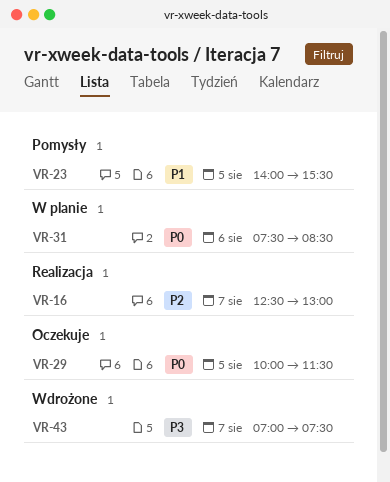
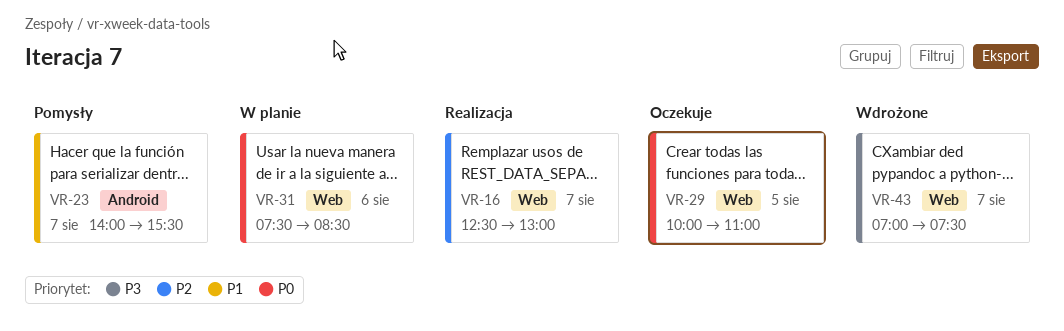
VR-23, day: Aug 5 -> Aug 7
VR-29, ends: 11:30 -> 11:00

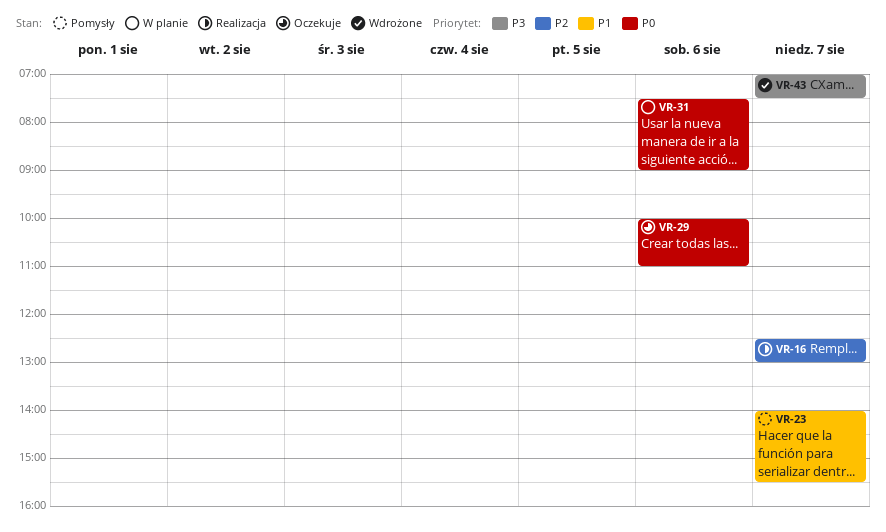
VR-29, day: Aug 5 -> Aug 6
VR-31, ends: 08:30 -> 09:00

